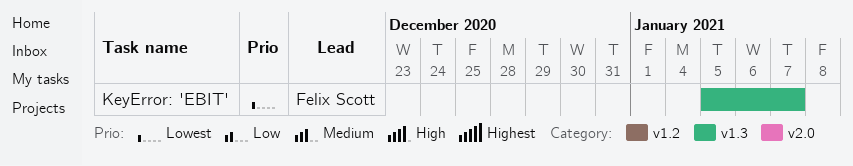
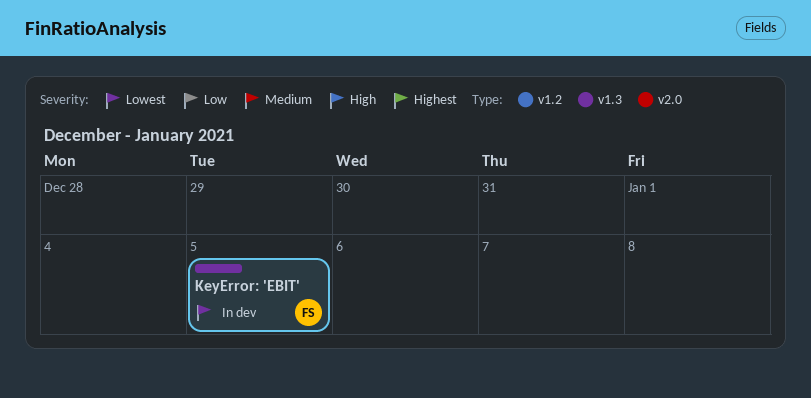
KeyError: 'EBIT', due: Jan 7 -> Jan 5

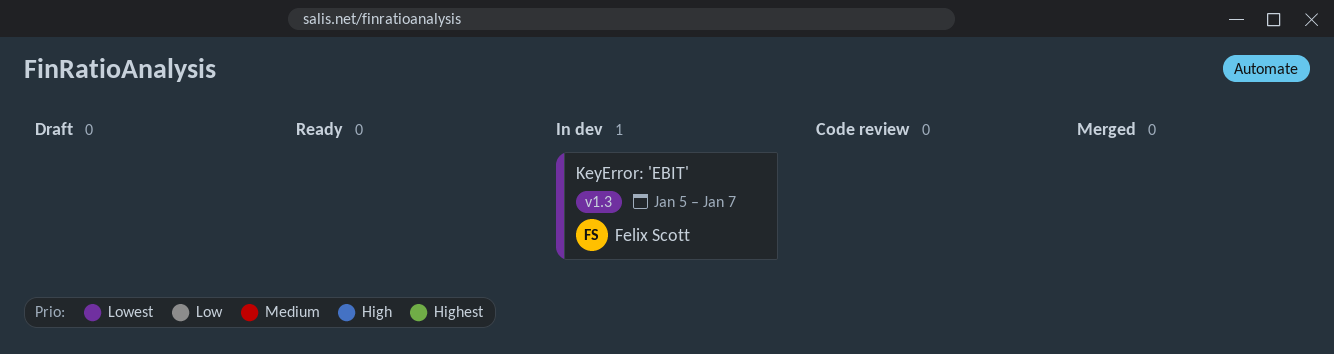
KeyError: 'EBIT', due: Jan 5 -> Jan 7

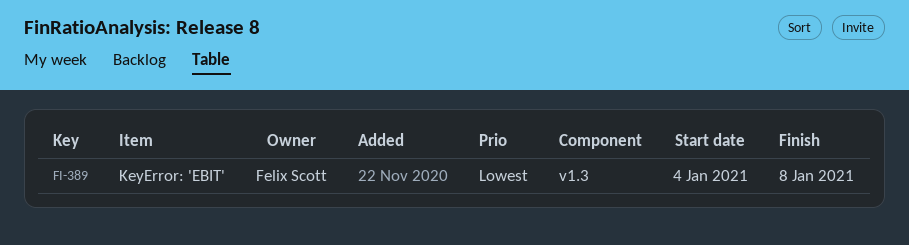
KeyError: 'EBIT', start: Jan 5 -> Jan 4
KeyError: 'EBIT', due: Jan 7 -> Jan 8

